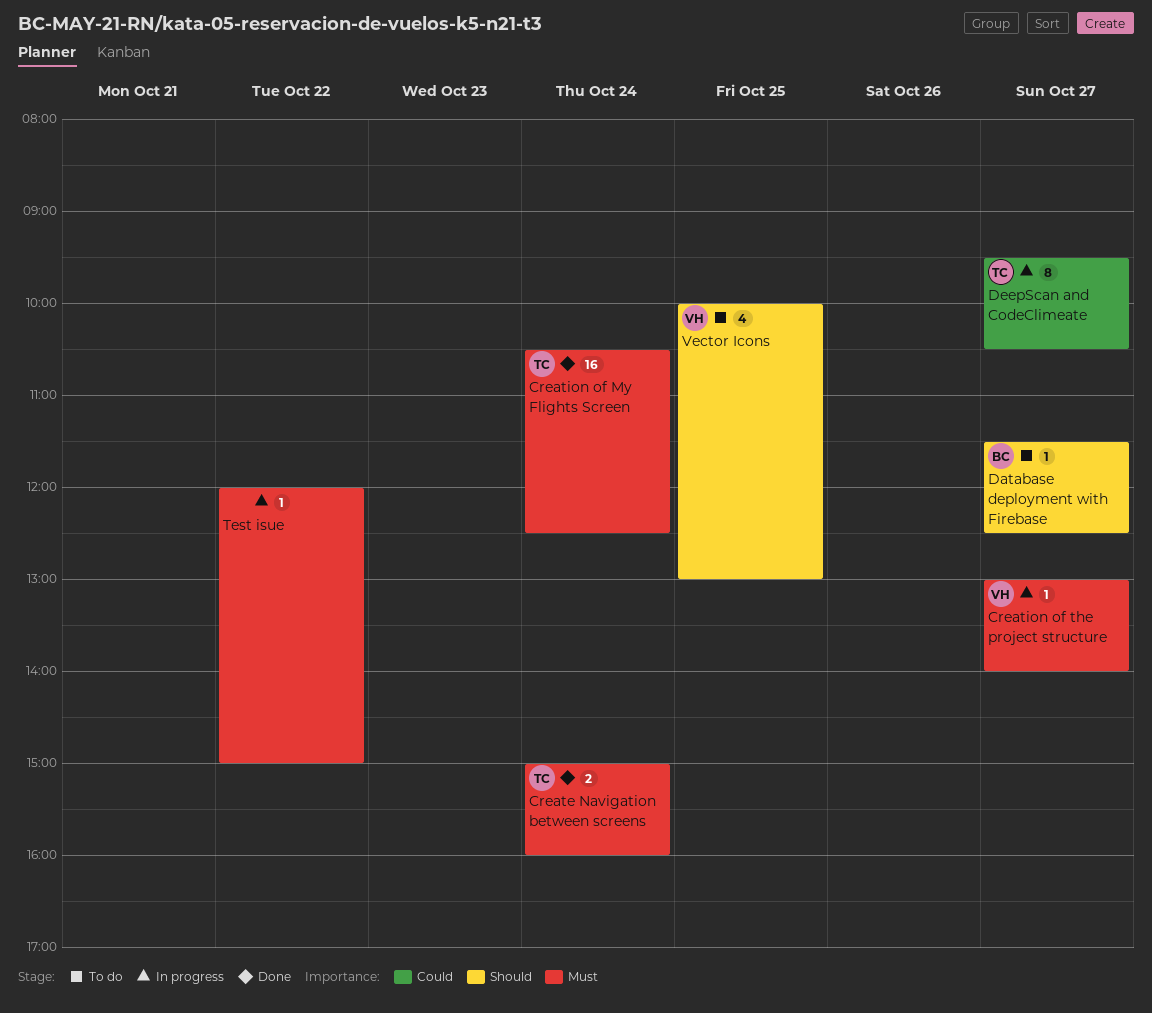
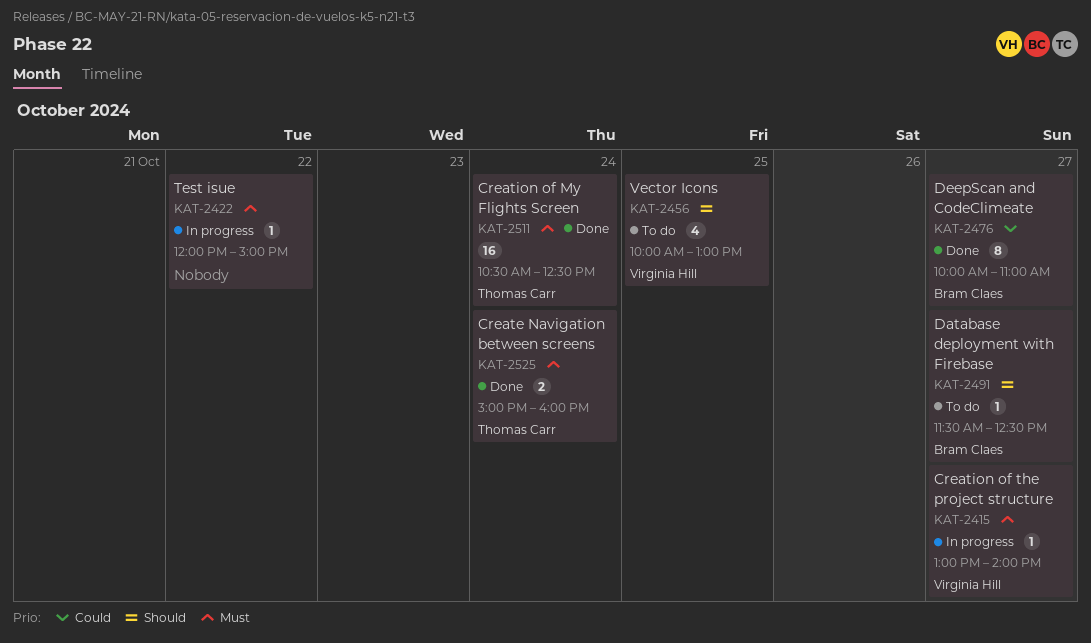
DeepScan and CodeClimeate, status: In progress -> Done
DeepScan and CodeClimeate, owner: Thomas Carr -> Bram Claes
DeepScan and CodeClimeate, begins: 09:30 -> 10:00
DeepScan and CodeClimeate, ends: 10:30 -> 11:00

